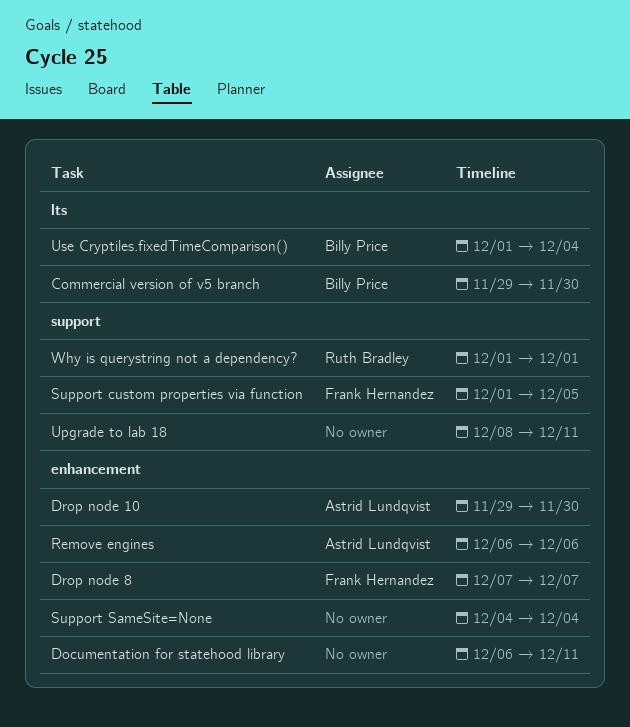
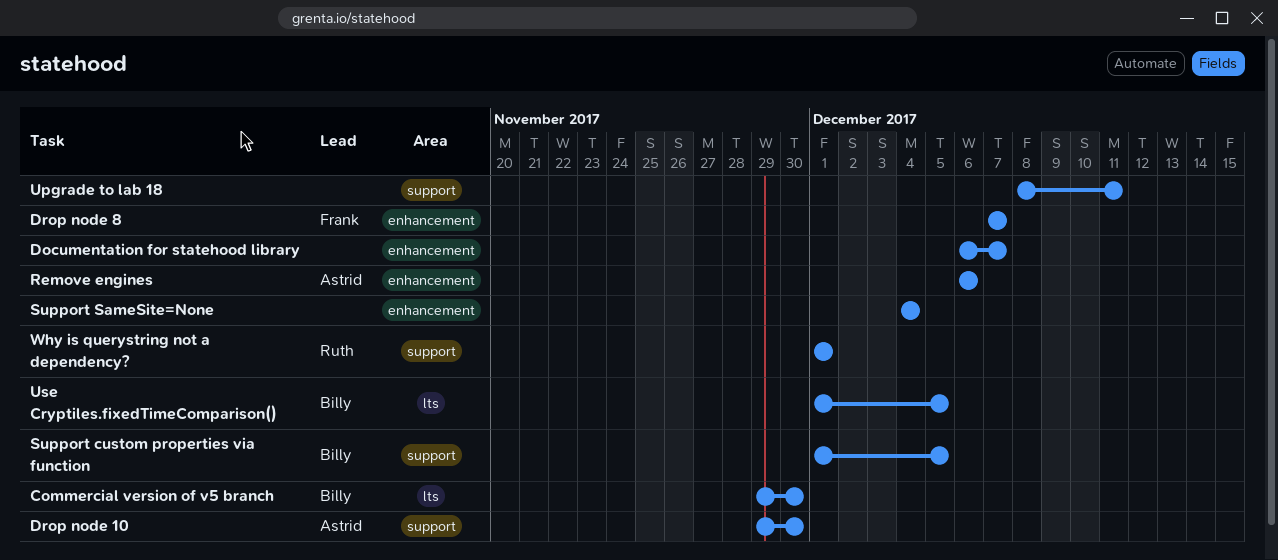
Documentation for statehood library, due: Dec 11 -> Dec 7
Drop node 10, label: enhancement -> support
Support custom properties via function, owner: Frank Hernandez -> Billy Price
Use Cryptiles.fixedTimeComparison(), due: Dec 4 -> Dec 5

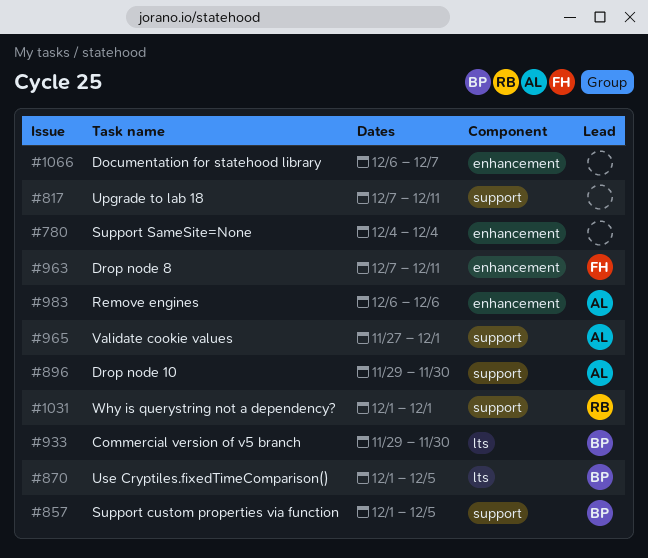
Drop node 8, due: Dec 7 -> Dec 11
Upgrade to lab 18, start: Dec 8 -> Dec 7
Validate cookie values: none -> present

